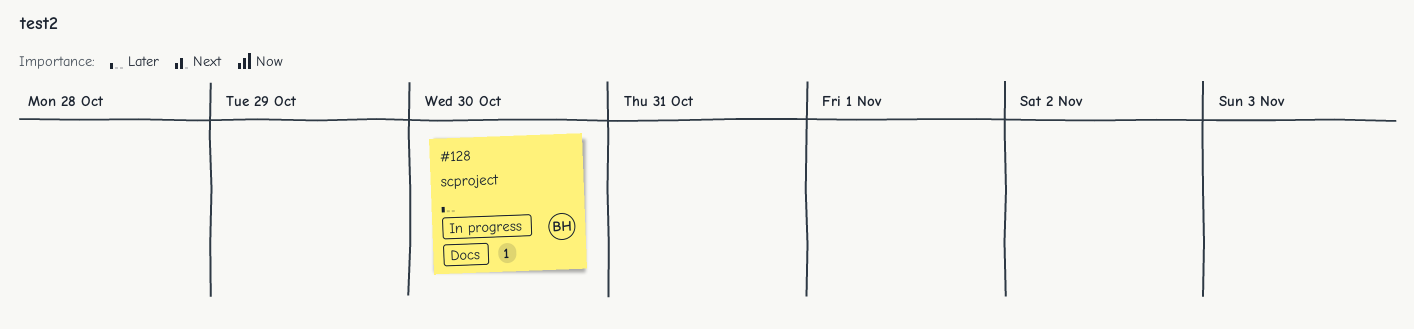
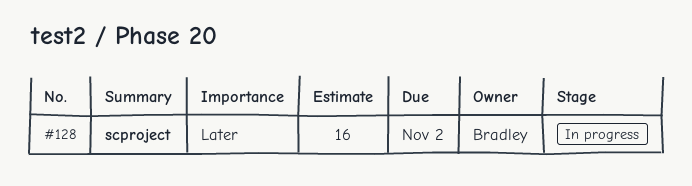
#128, estimate: 1 -> 16
#128, due: Oct 30 -> Nov 2

